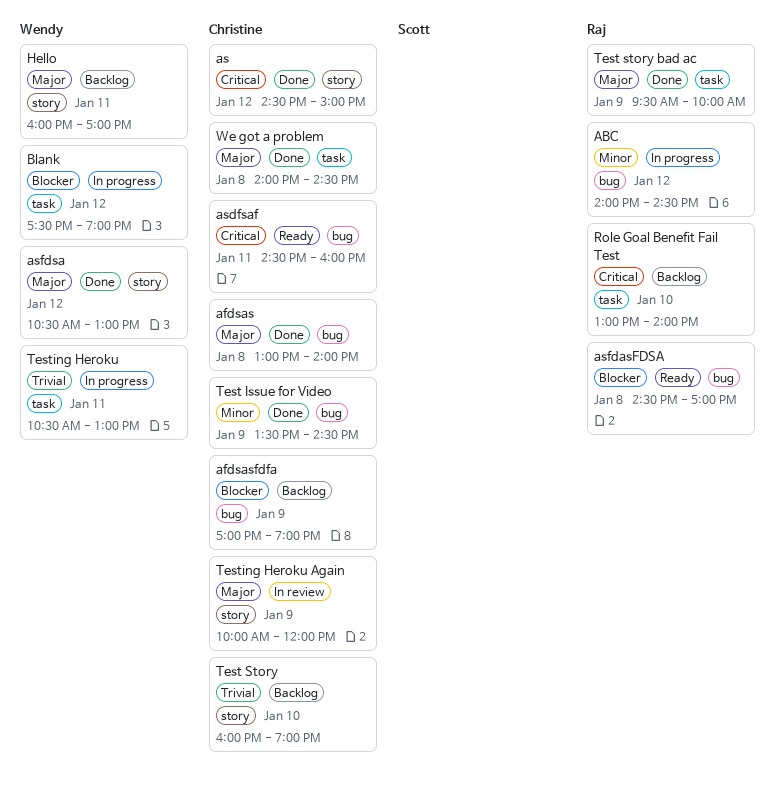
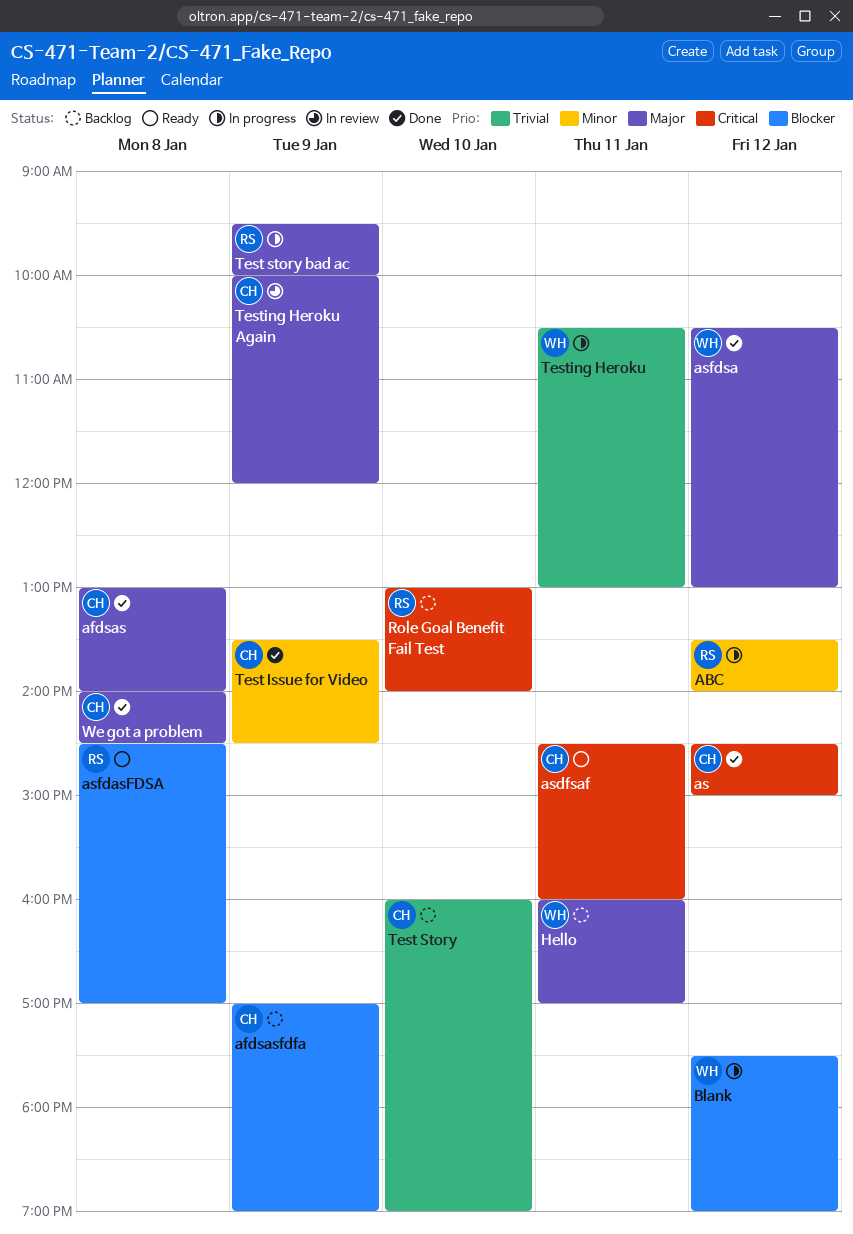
ABC, begins: 14:00 -> 13:30
ABC, ends: 14:30 -> 14:00
Test story bad ac, status: Done -> In progress

